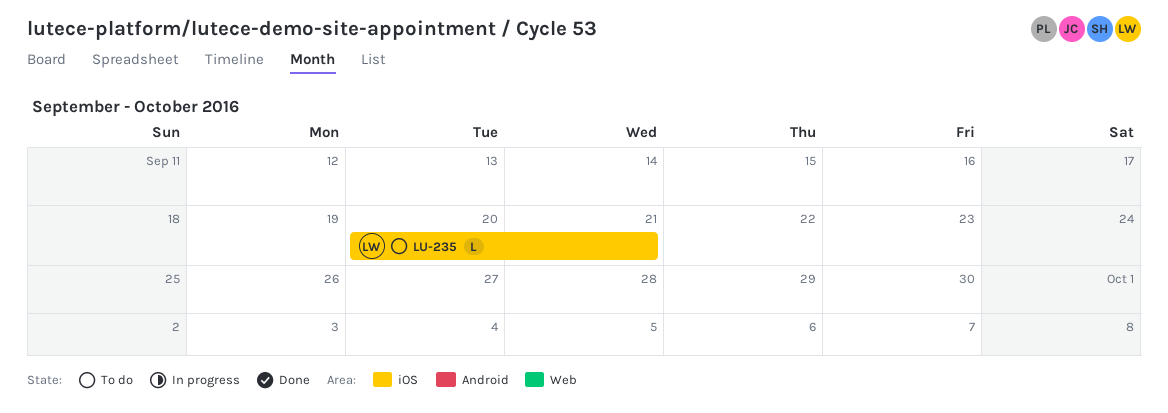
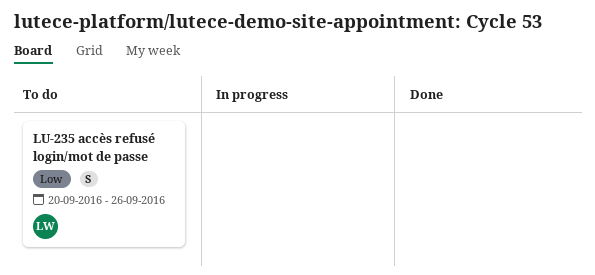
LU-235, estimate: L -> S
LU-235, due: Sep 21 -> Sep 26

